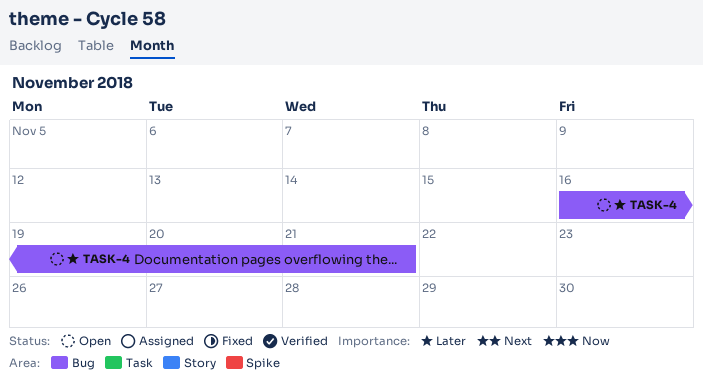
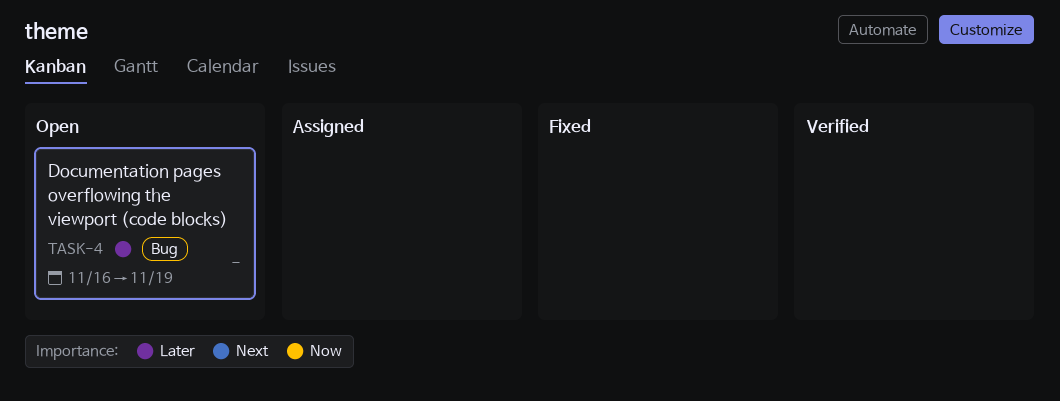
TASK-4, due: Nov 21 -> Nov 19

